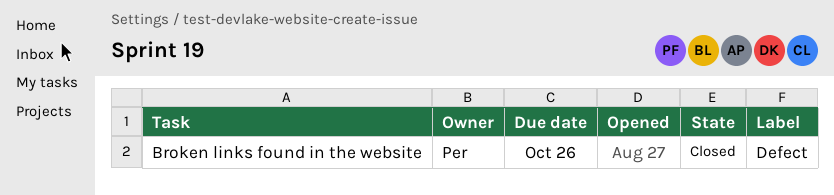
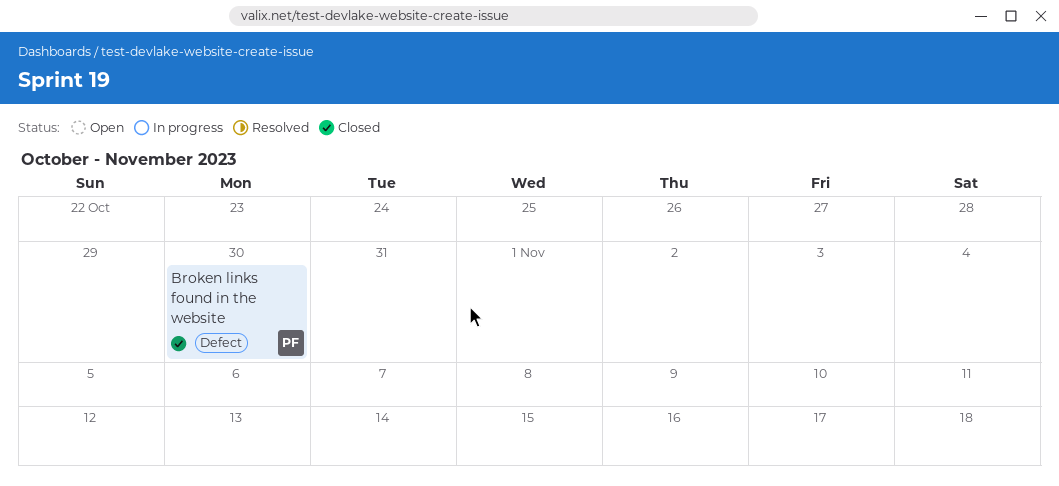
Broken links found in the website, due: Oct 26 -> Oct 30

